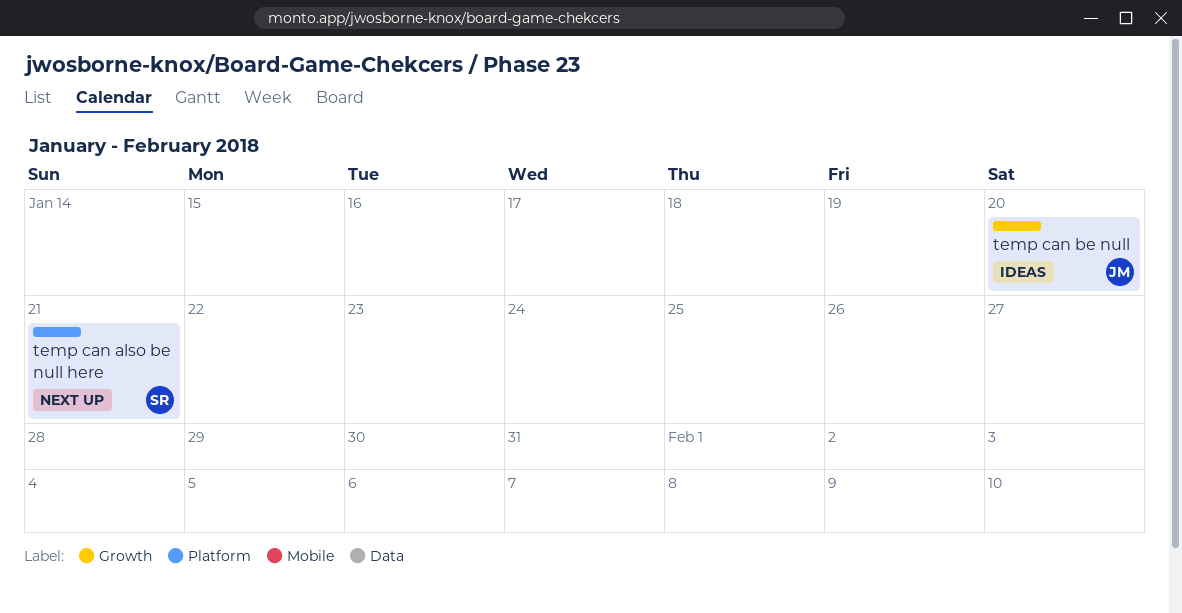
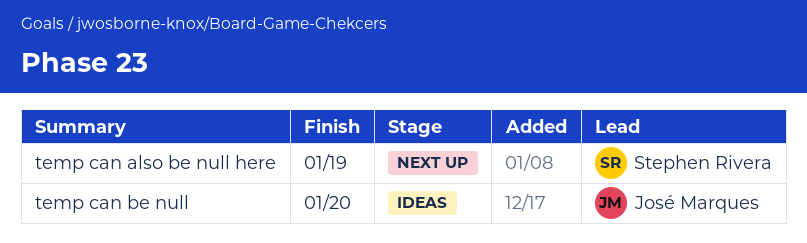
temp can also be null here, due: Jan 21 -> Jan 19

